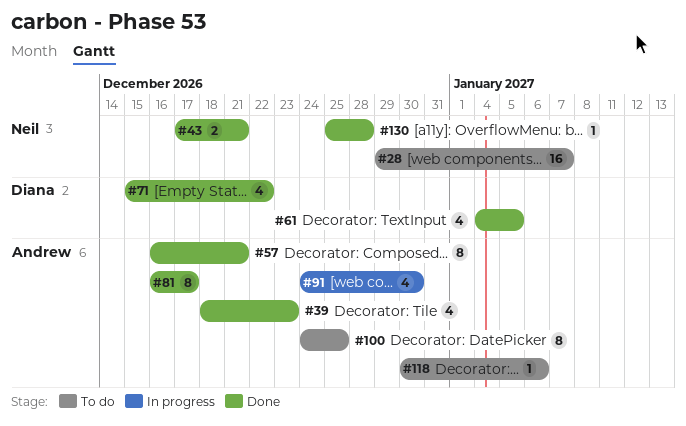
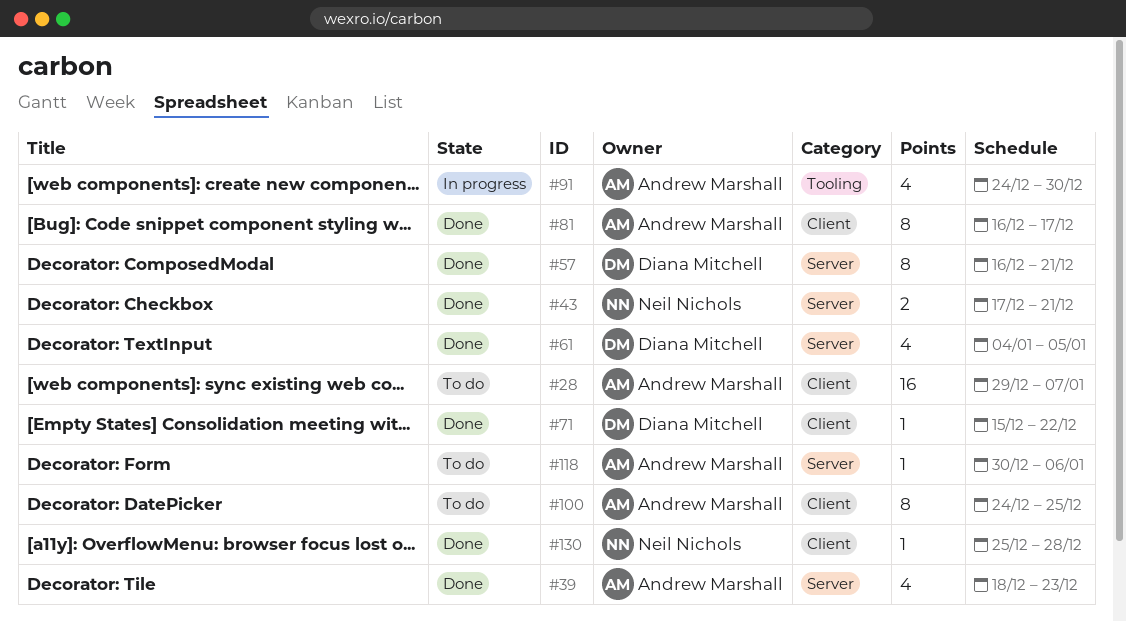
#28, owner: Neil Nichols -> Andrew Marshall
#57, owner: Andrew Marshall -> Diana Mitchell
#71, estimate: 4 -> 1

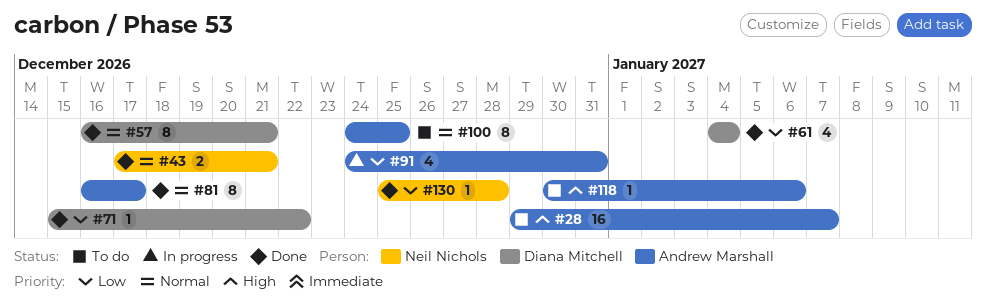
#39: present -> none
#61, due: Jan 5 -> Jan 4
#91, due: Dec 30 -> Dec 31

